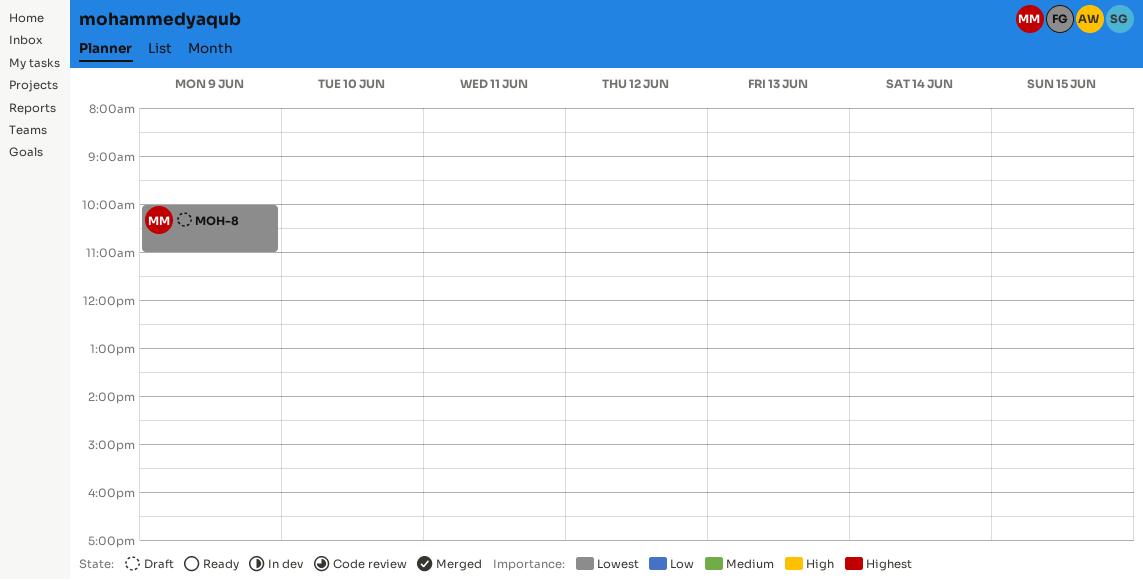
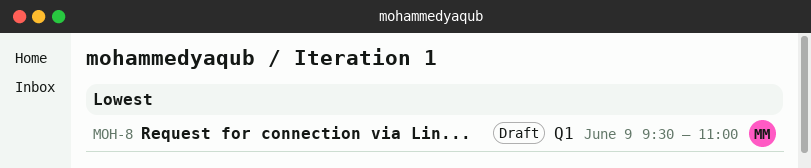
MOH-8, begins: 10:00 -> 09:30

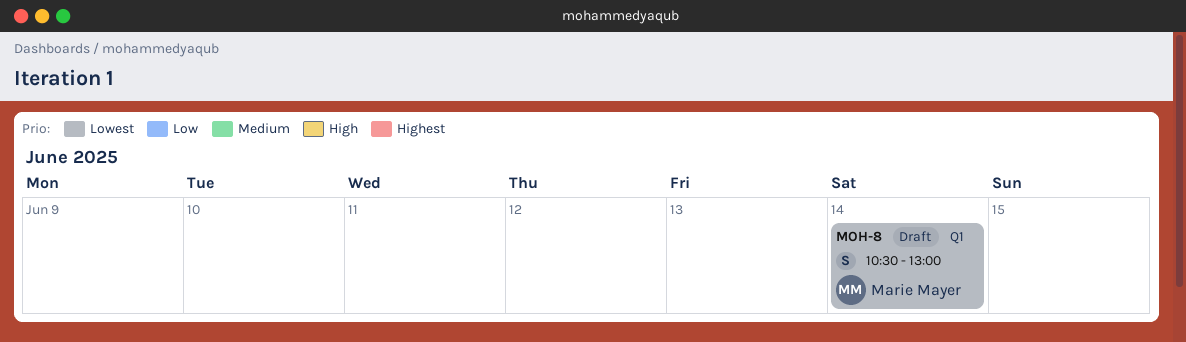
MOH-8, day: Jun 9 -> Jun 14
MOH-8, begins: 09:30 -> 10:30
MOH-8, ends: 11:00 -> 13:00

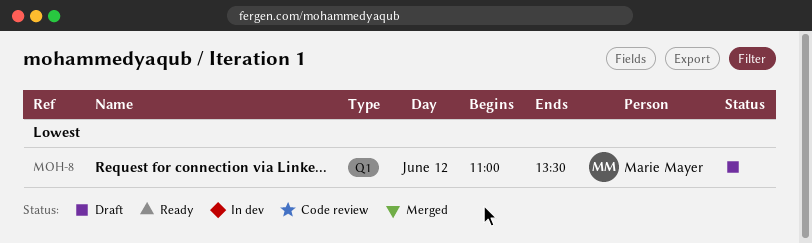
MOH-8, day: Jun 14 -> Jun 12
MOH-8, begins: 10:30 -> 11:00
MOH-8, ends: 13:00 -> 13:30

